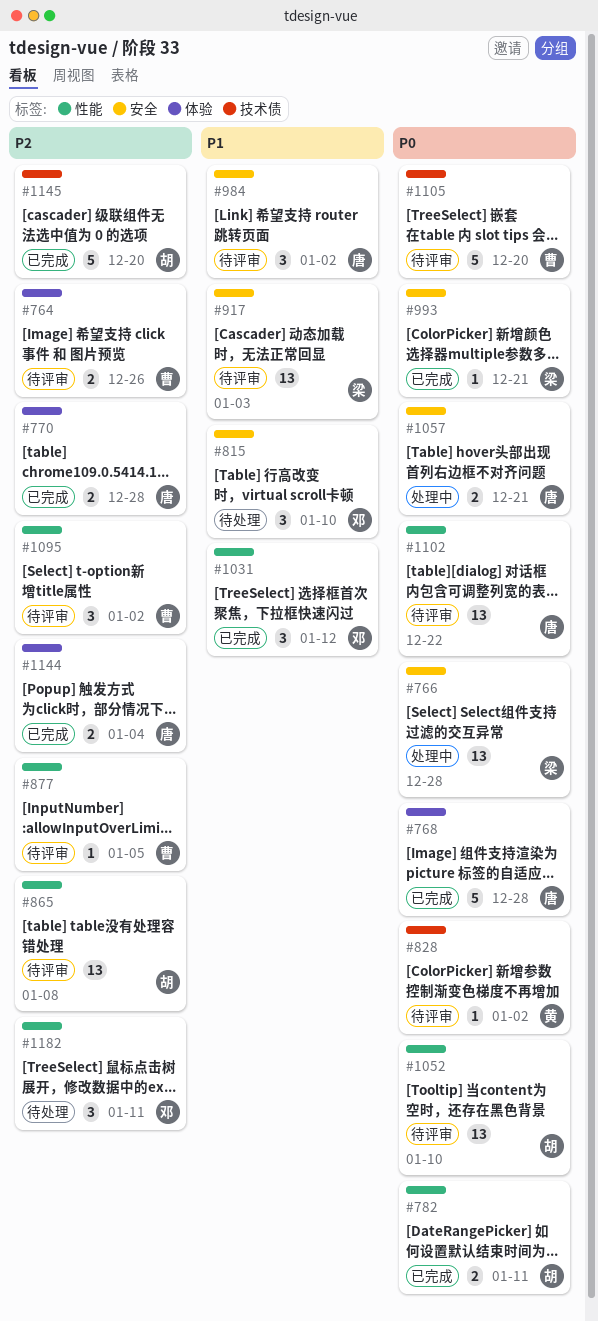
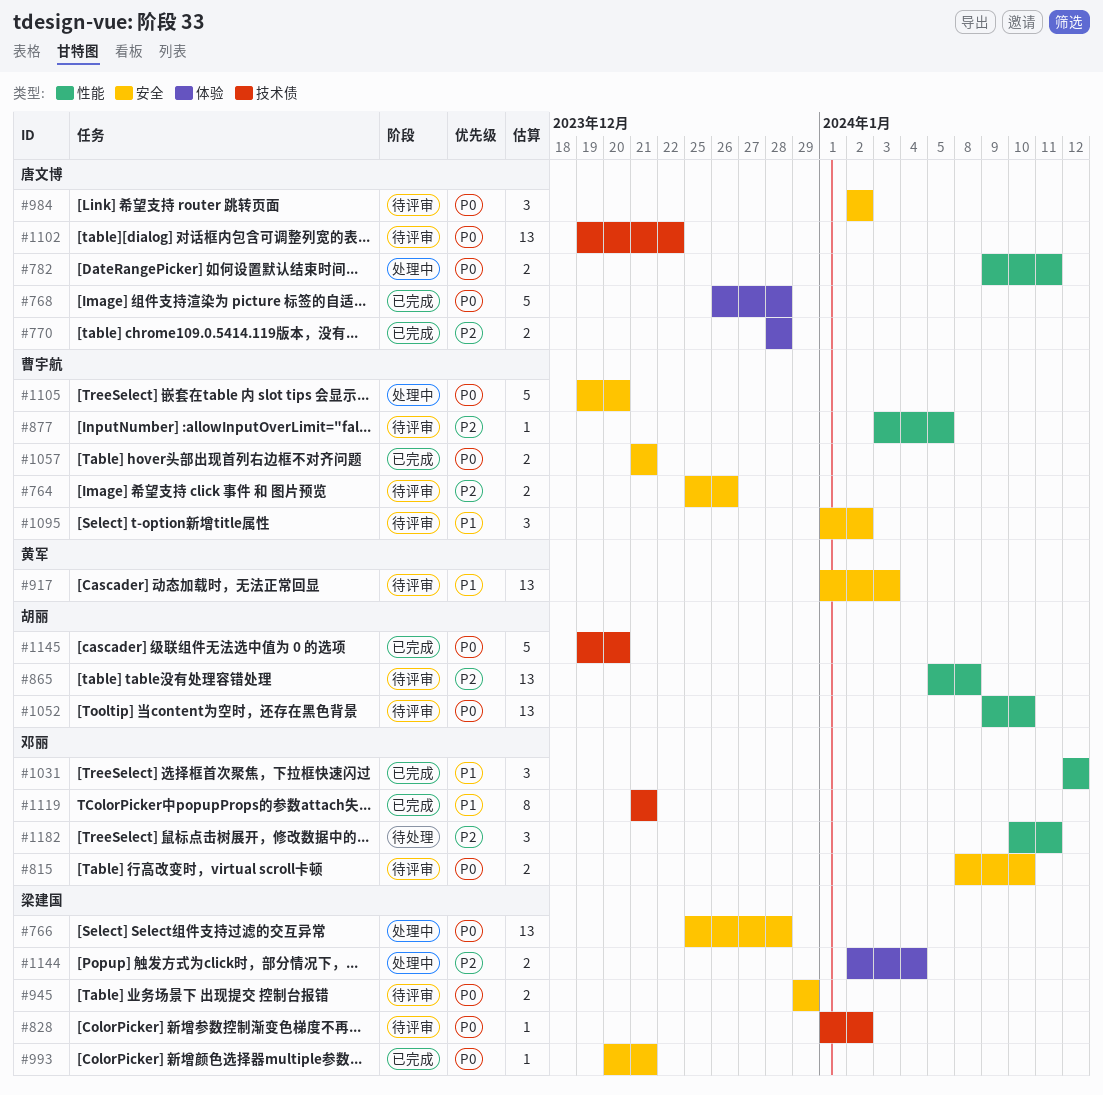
#764, label: 体验 -> 安全
#782, status: 已完成 -> 处理中
#782, owner: 胡丽 -> 唐文博
#815, status: 待处理 -> 待评审
#815, priority: P1 -> P0
#815, estimate: 3 -> 2
#828, owner: 黄军 -> 梁建国
#917, owner: 梁建国 -> 黄军
#945: none -> present
#984, priority: P1 -> P0
#1057, status: 处理中 -> 已完成
#1057, owner: 唐文博 -> 曹宇航
#1095, priority: P2 -> P1
#1095, label: 性能 -> 安全
#1102, label: 性能 -> 技术债
#1105, status: 待评审 -> 处理中
#1105, label: 技术债 -> 安全
#1119: none -> present
#1144, status: 已完成 -> 处理中
#1144, owner: 唐文博 -> 梁建国
#1145, priority: P2 -> P0

